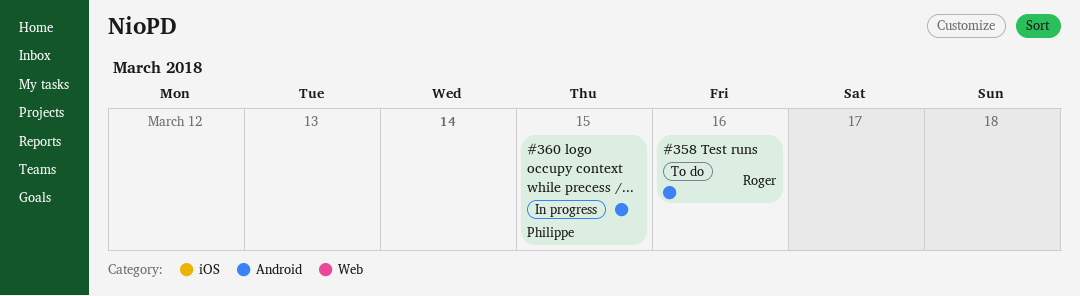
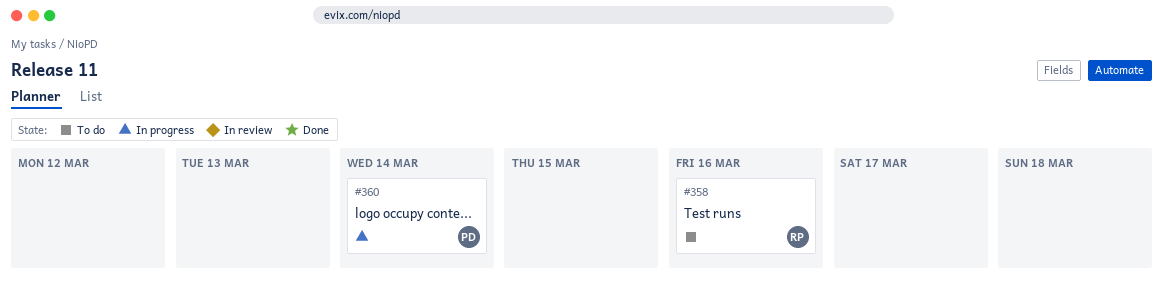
#360, due: Mar 15 -> Mar 14

